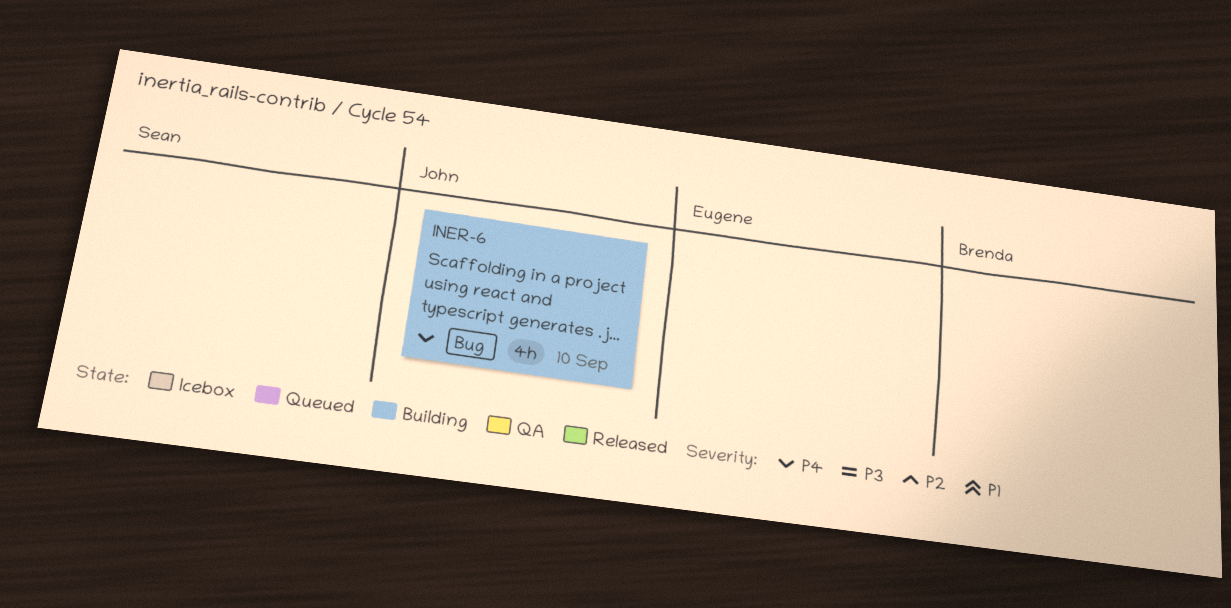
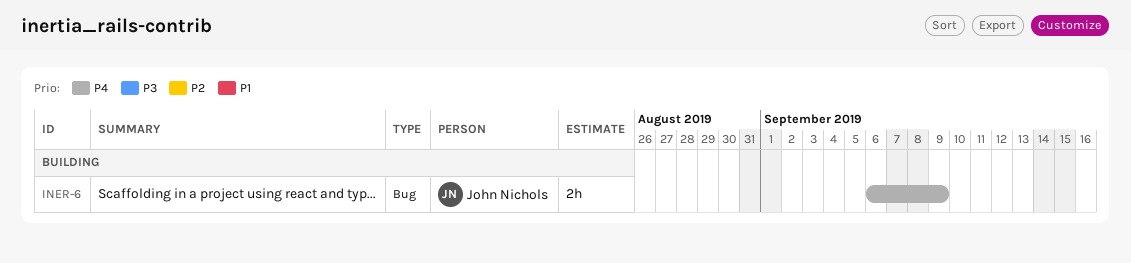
INER-6, estimate: 4h -> 2h
INER-6, due: Sep 10 -> Sep 9

